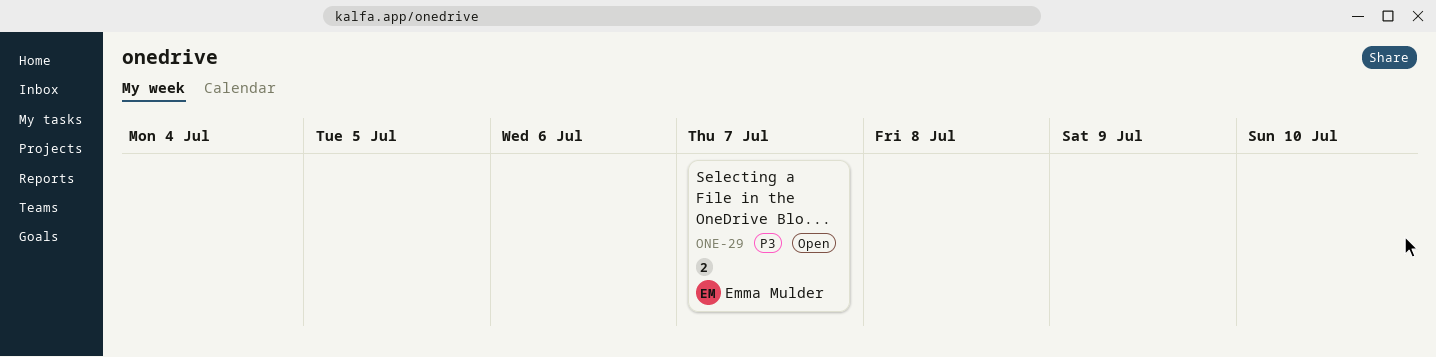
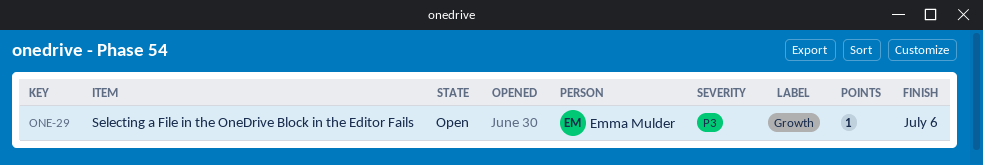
ONE-29, estimate: 2 -> 1
ONE-29, due: Jul 7 -> Jul 6

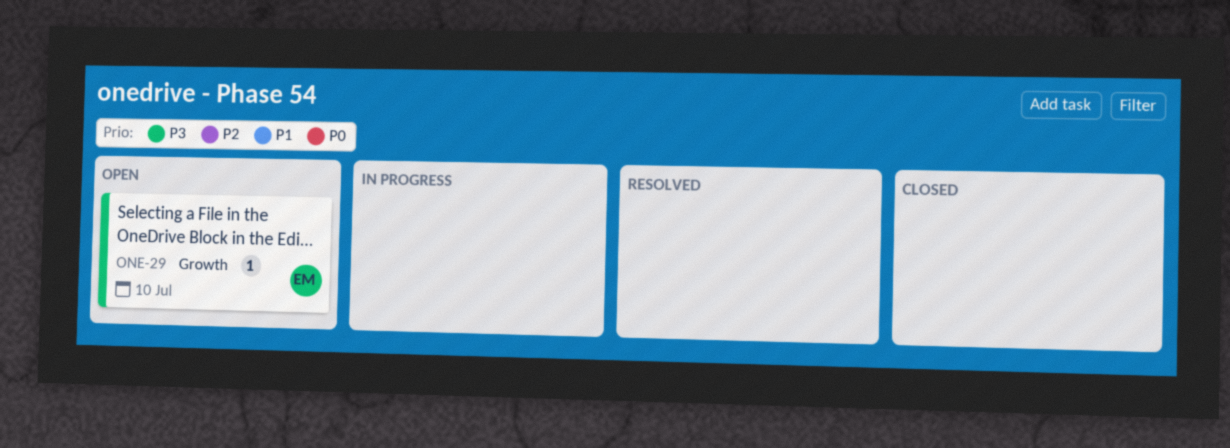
ONE-29, due: Jul 6 -> Jul 10

